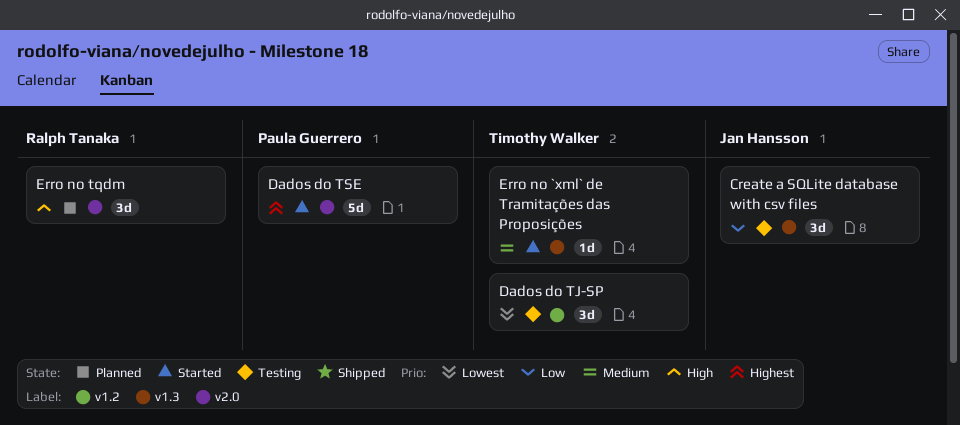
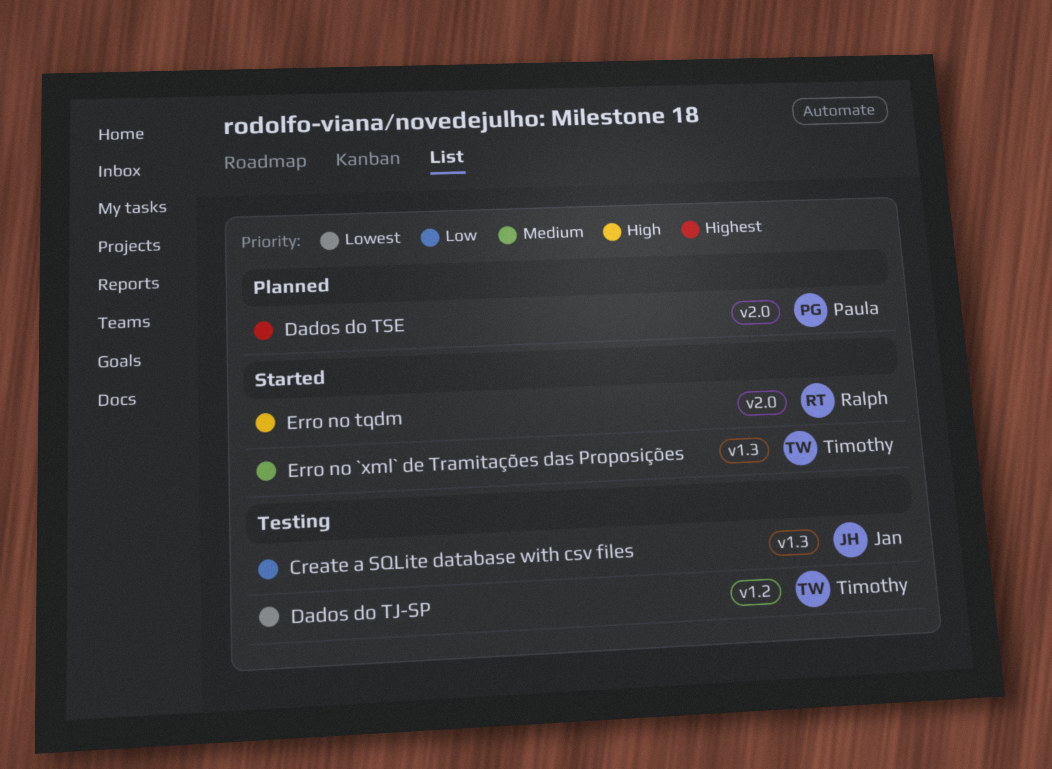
Dados do TSE, status: Started -> Planned
Erro no tqdm, status: Planned -> Started

